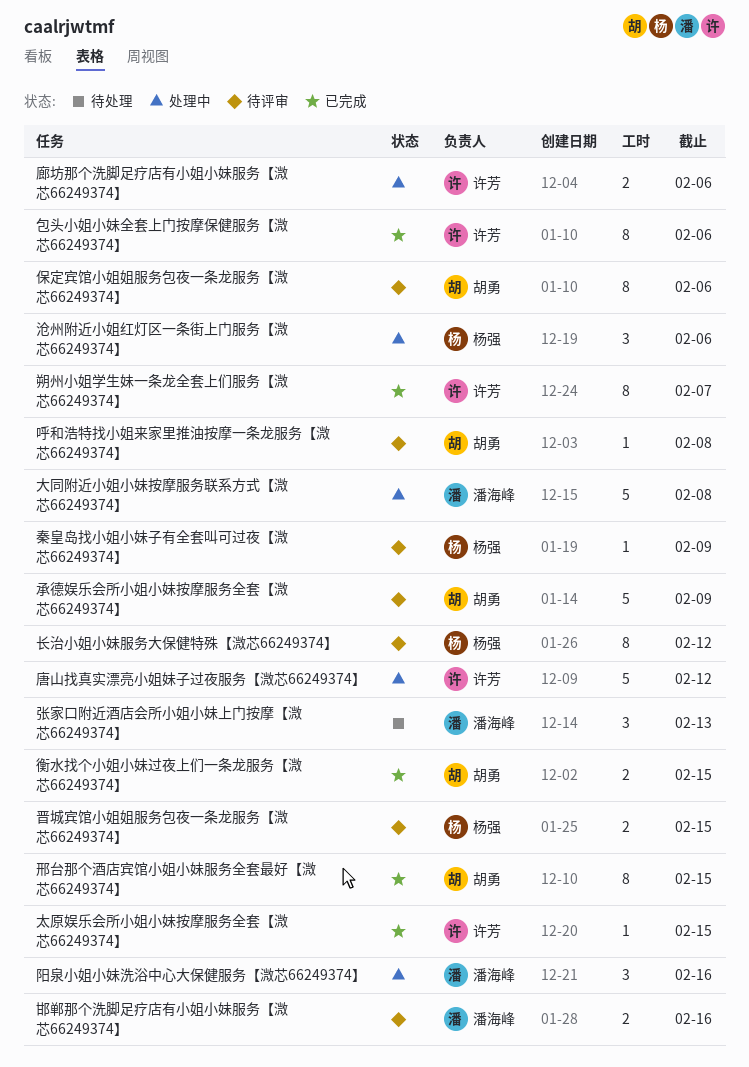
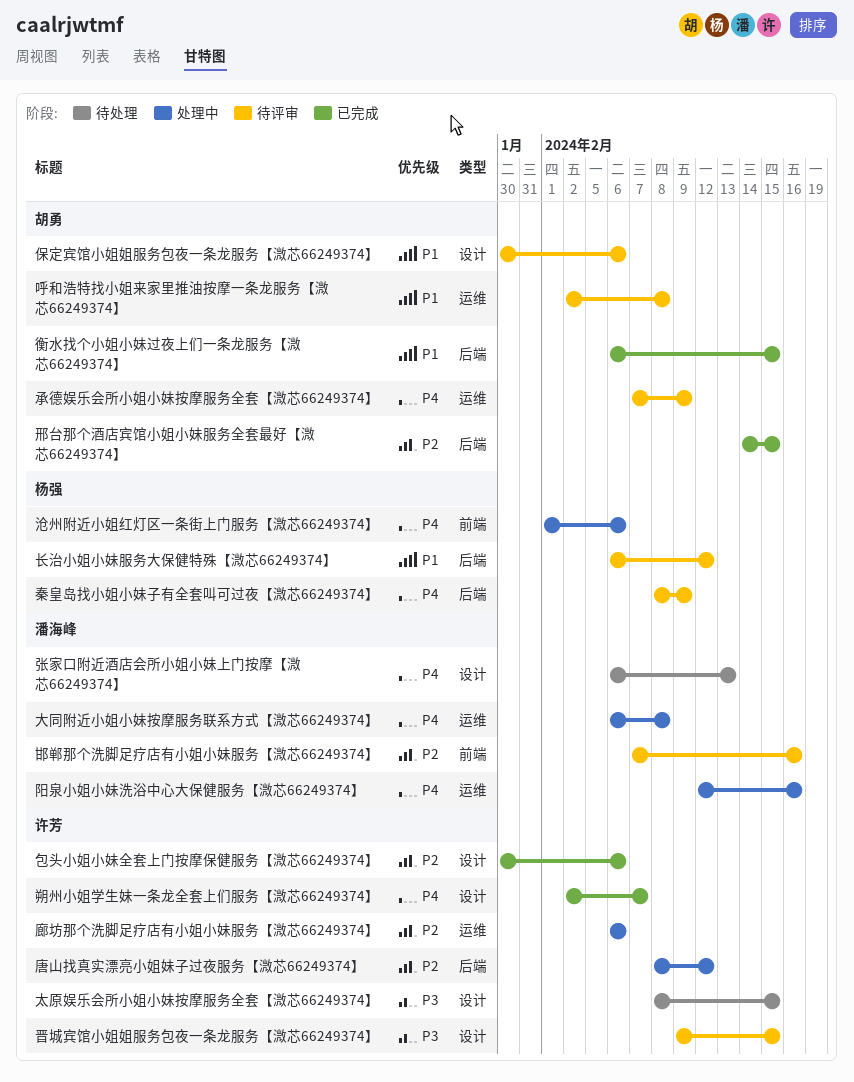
太原娱乐会所小姐小妹按摩服务全套【溦芯66249374】, status: 已完成 -> 待处理
晋城宾馆小姐姐服务包夜一条龙服务【溦芯66249374】, owner: 杨强 -> 许芳

